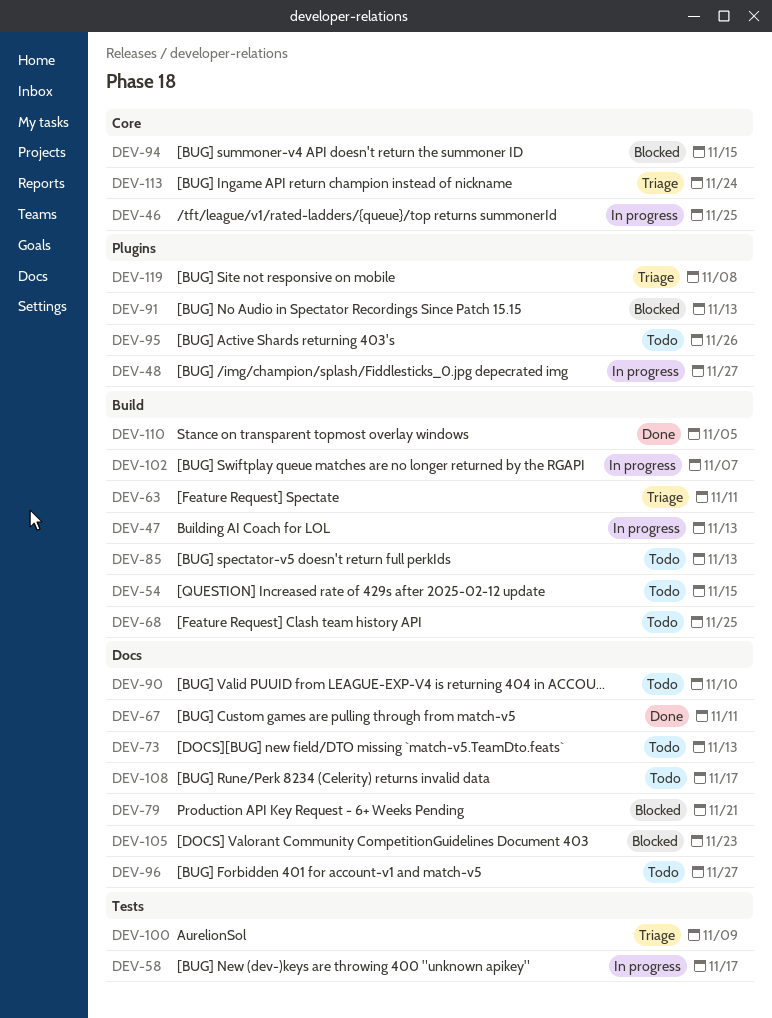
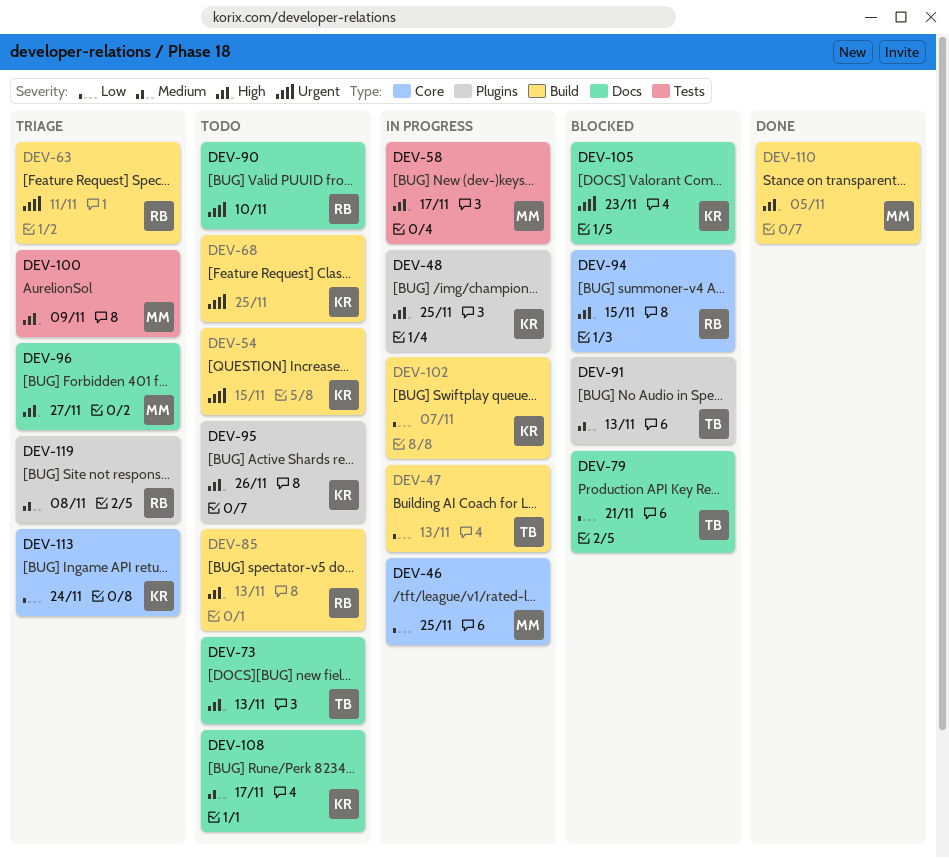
DEV-48, due: Nov 27 -> Nov 25
DEV-67: present -> none
DEV-96, status: Todo -> Triage

